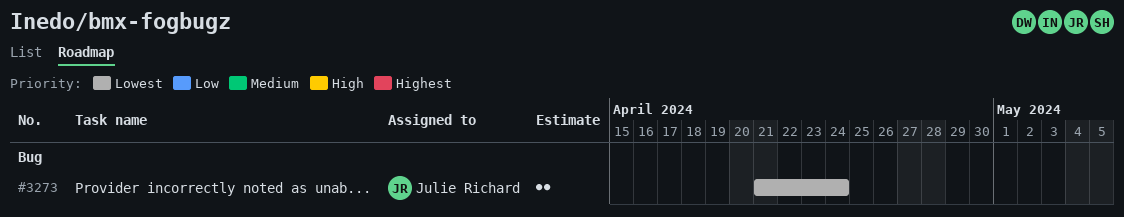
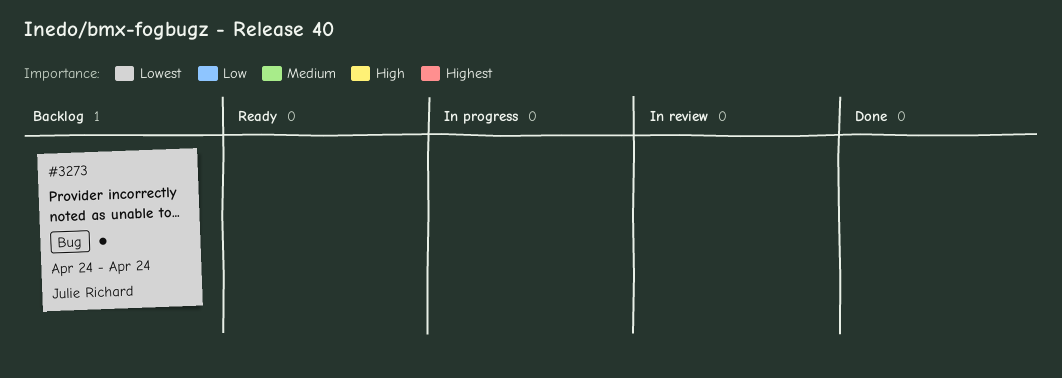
#3273, estimate: 2 -> 1
#3273, start: Apr 21 -> Apr 24

